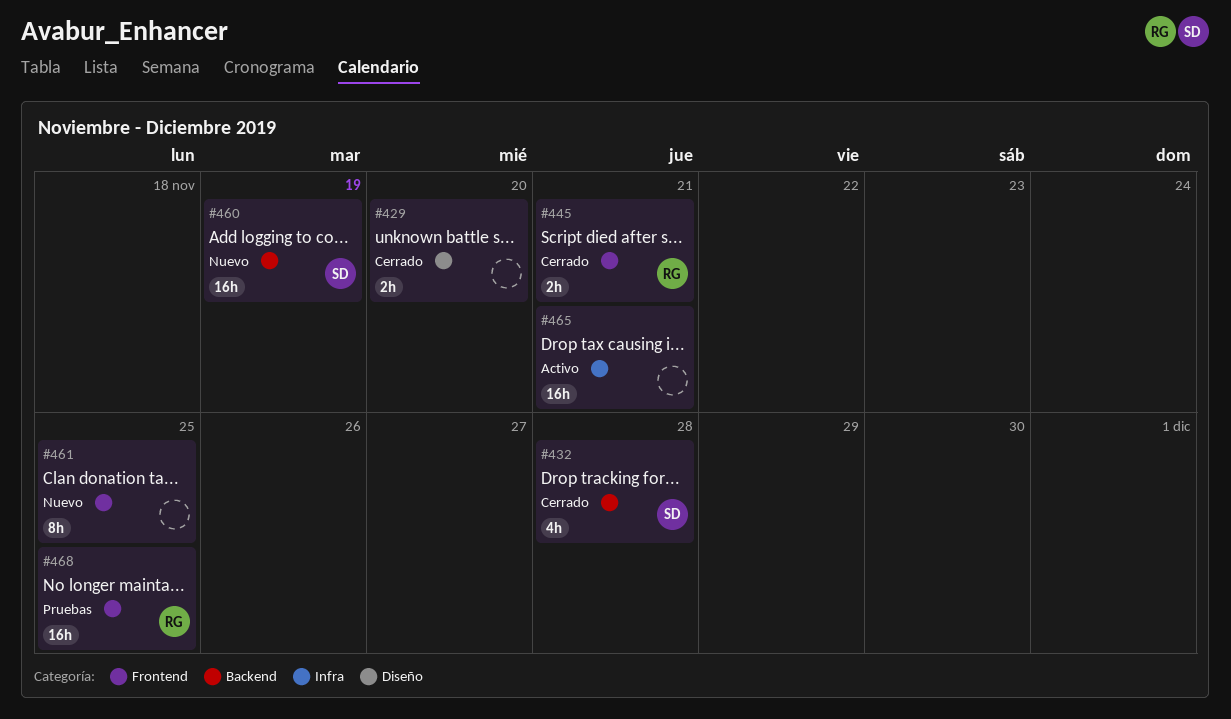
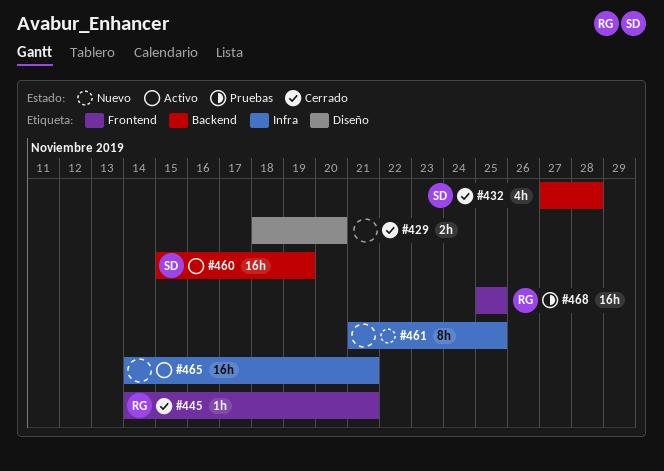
#445, estimate: 2h -> 1h
#460, status: Nuevo -> Activo
#461, label: Frontend -> Infra

